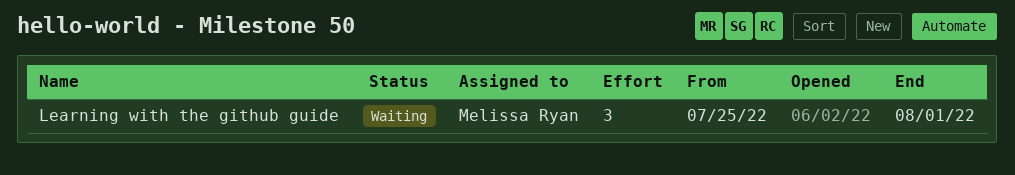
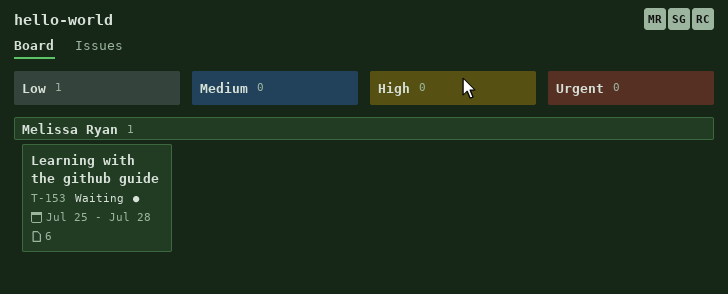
Learning with the github guide, estimate: 3 -> 1
Learning with the github guide, due: Aug 1 -> Jul 28

